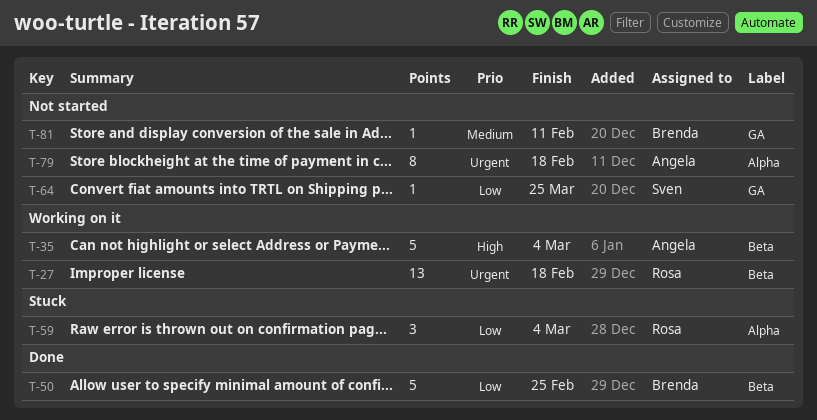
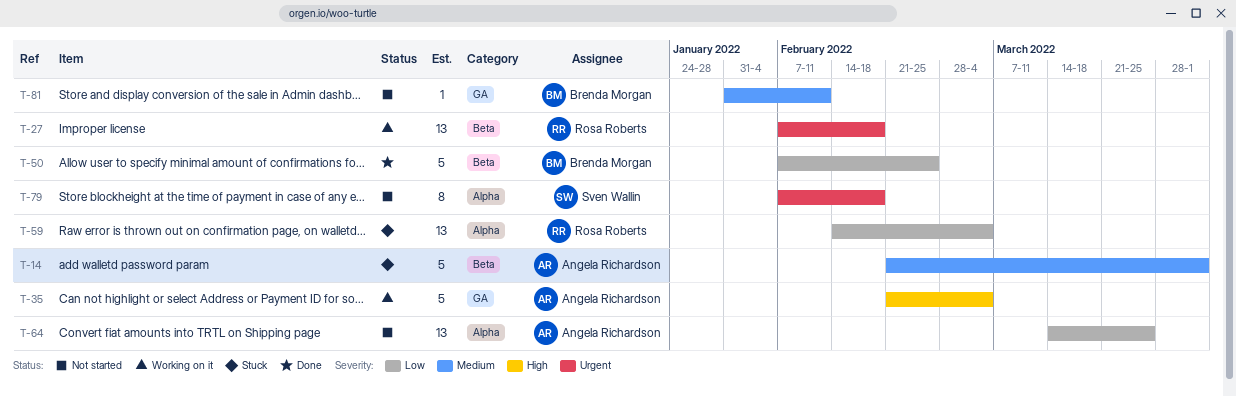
T-14: none -> present
T-35, label: Beta -> GA
T-59, estimate: 3 -> 13
T-64, owner: Sven Wallin -> Angela Richardson
T-64, label: GA -> Alpha
T-64, estimate: 1 -> 13
T-79, owner: Angela Richardson -> Sven Wallin

